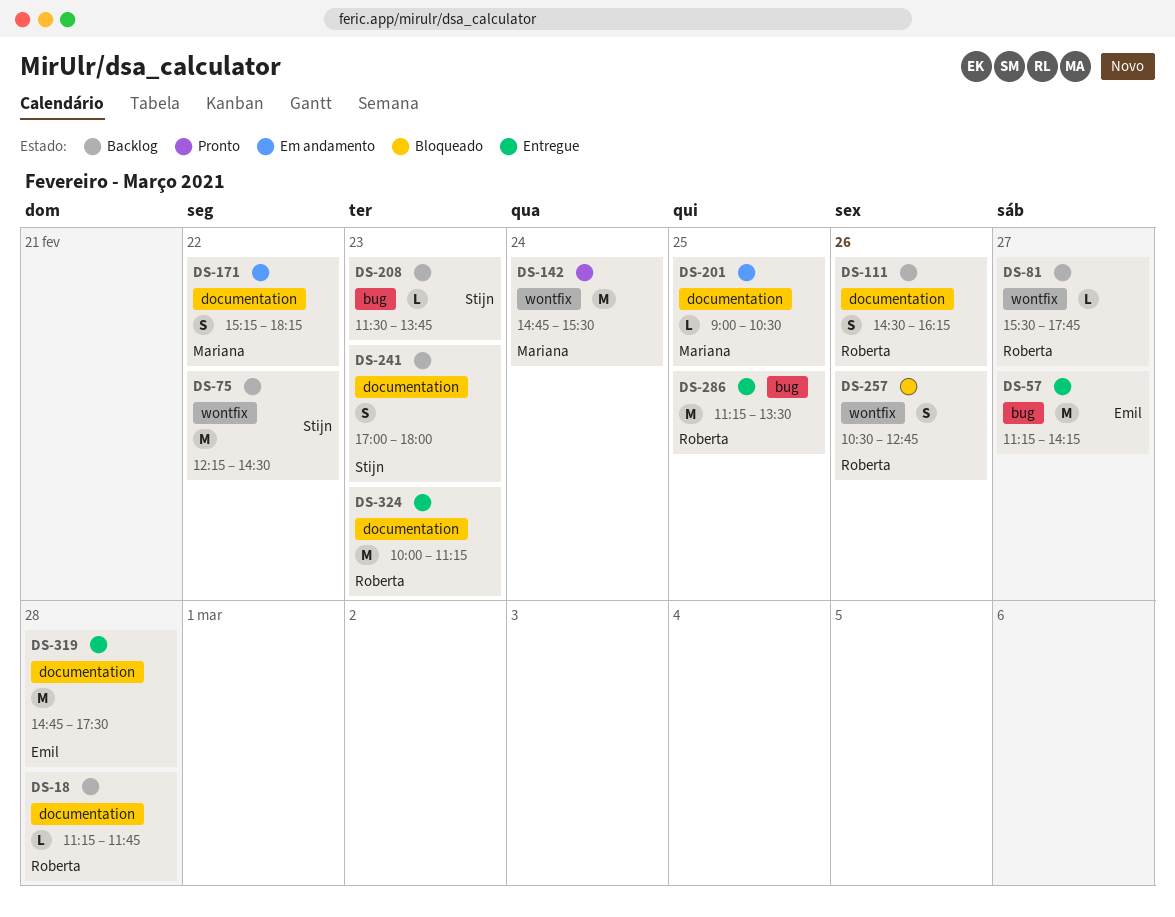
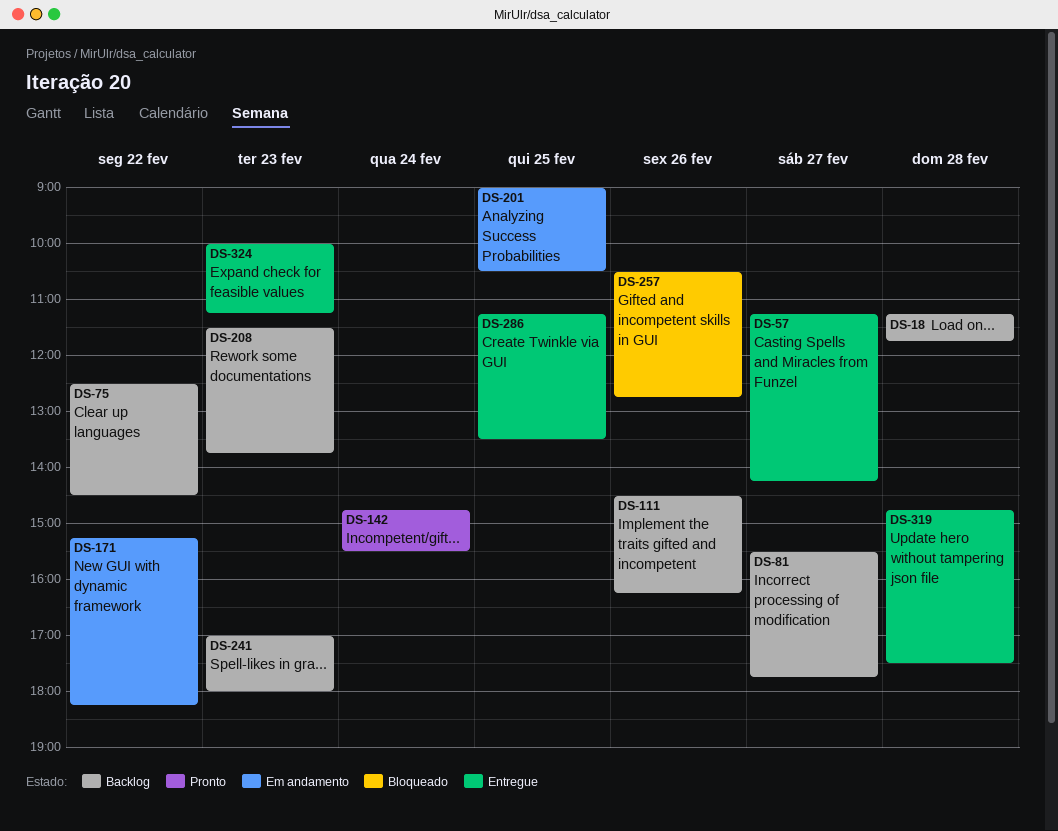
DS-75, begins: 12:15 -> 12:30

